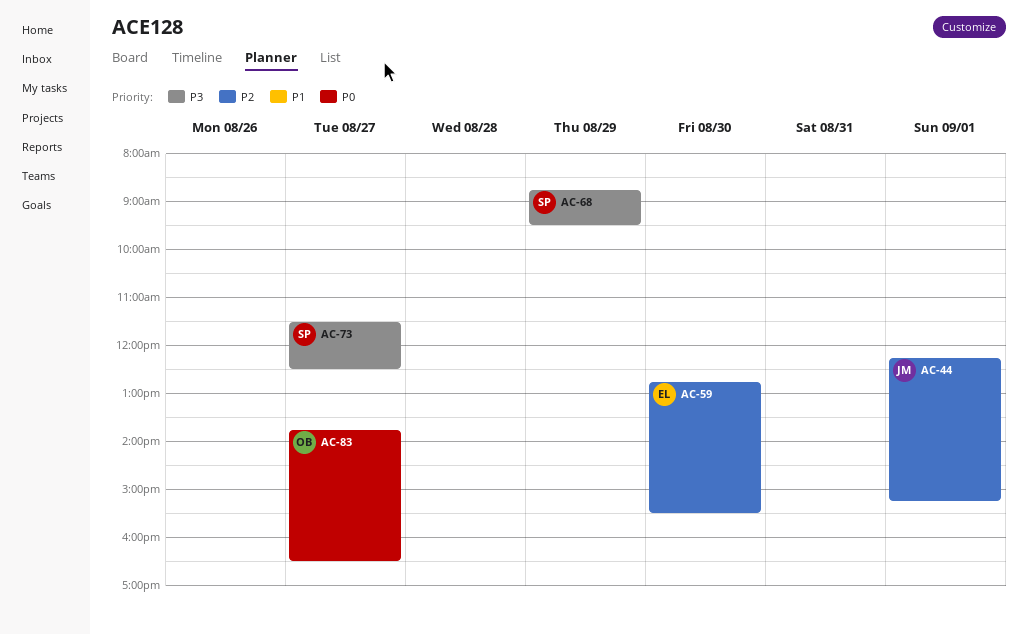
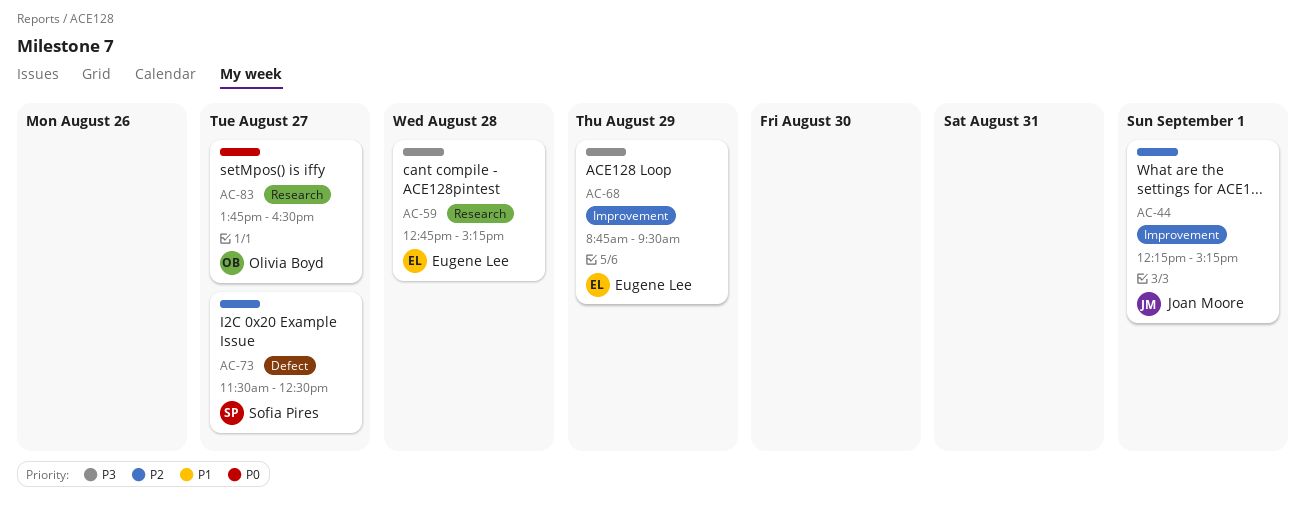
AC-59, priority: P2 -> P3
AC-59, day: Aug 30 -> Aug 28
AC-59, ends: 15:30 -> 15:15
AC-68, owner: Sofia Pires -> Eugene Lee
AC-73, priority: P3 -> P2

